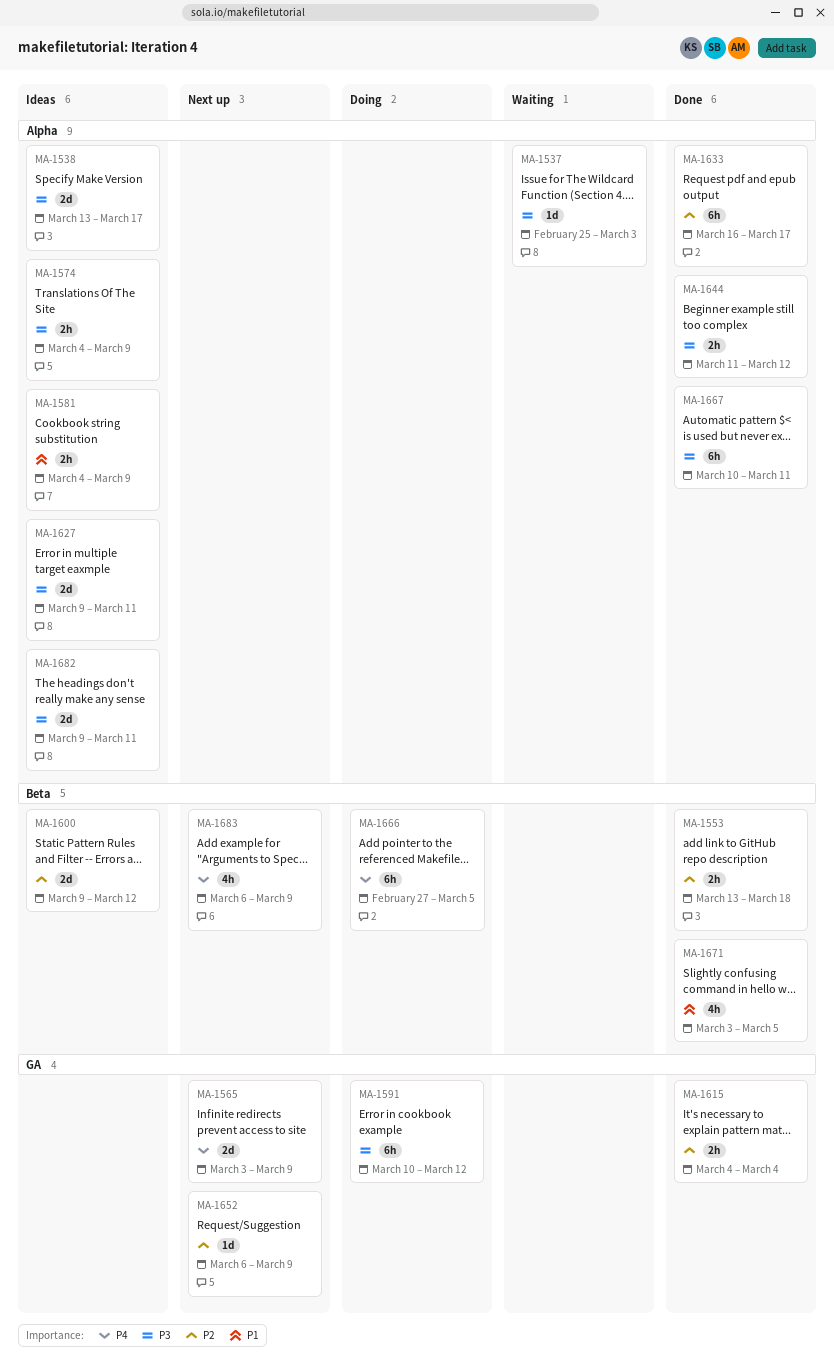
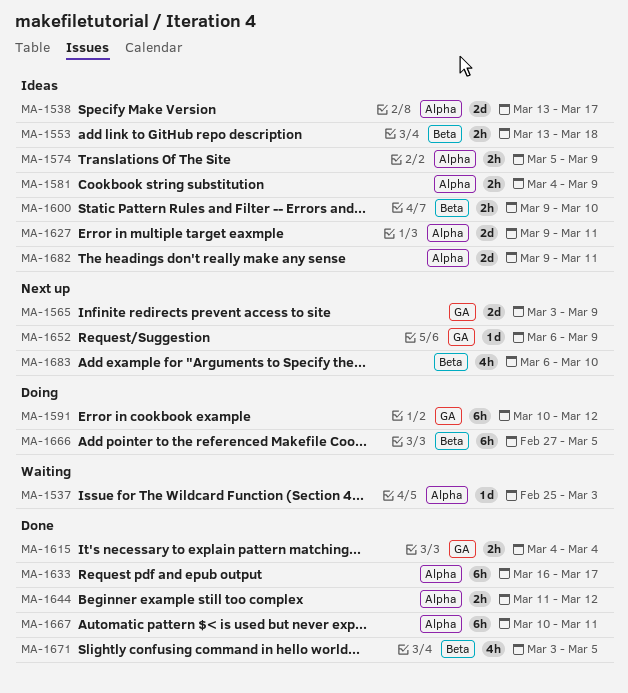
MA-1553, status: Done -> Ideas
MA-1574, start: Mar 4 -> Mar 5
MA-1600, estimate: 2d -> 2h
MA-1600, due: Mar 12 -> Mar 10
MA-1683, due: Mar 9 -> Mar 10

